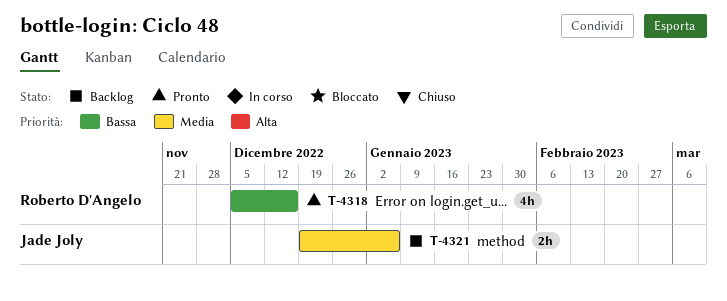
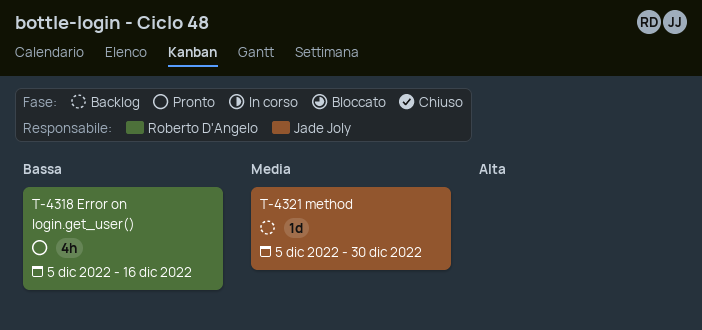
T-4321, estimate: 2h -> 1d
T-4321, start: Dec 19 -> Dec 5
T-4321, due: Jan 6 -> Dec 30

